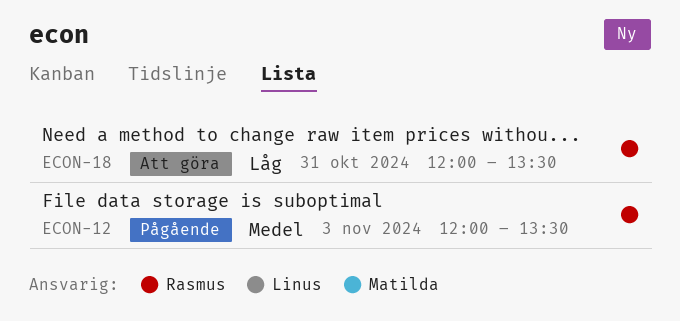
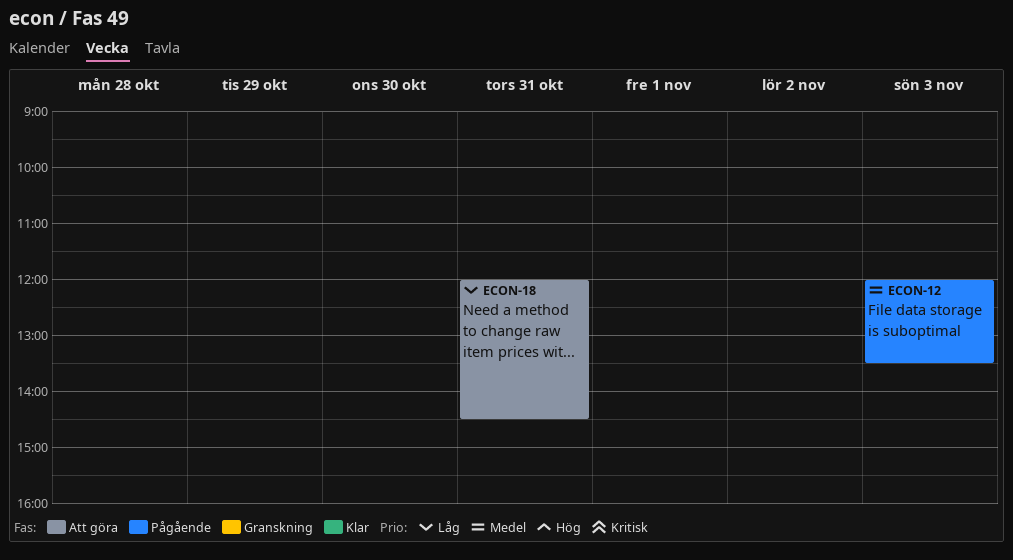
ECON-18, ends: 13:30 -> 14:30

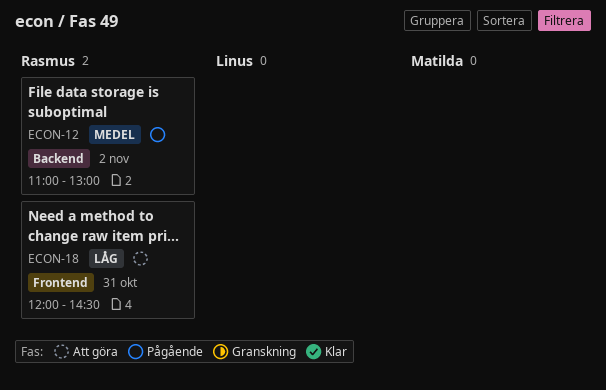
ECON-12, day: Nov 3 -> Nov 2
ECON-12, begins: 12:00 -> 11:00
ECON-12, ends: 13:30 -> 13:00

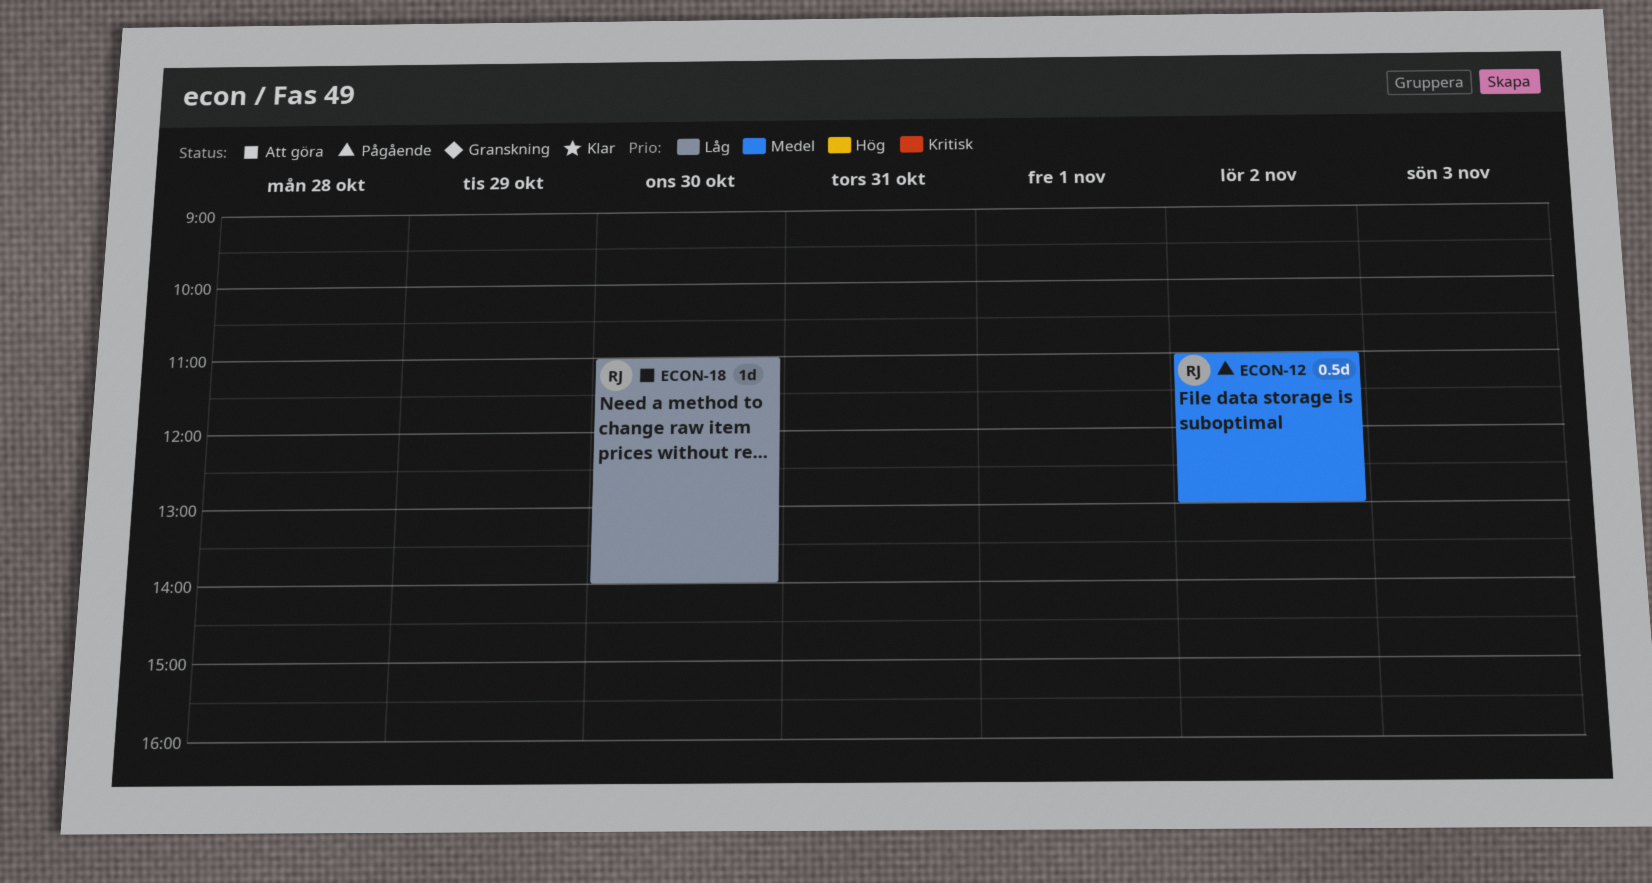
ECON-18, day: Oct 31 -> Oct 30
ECON-18, begins: 12:00 -> 11:00
ECON-18, ends: 14:30 -> 14:00

